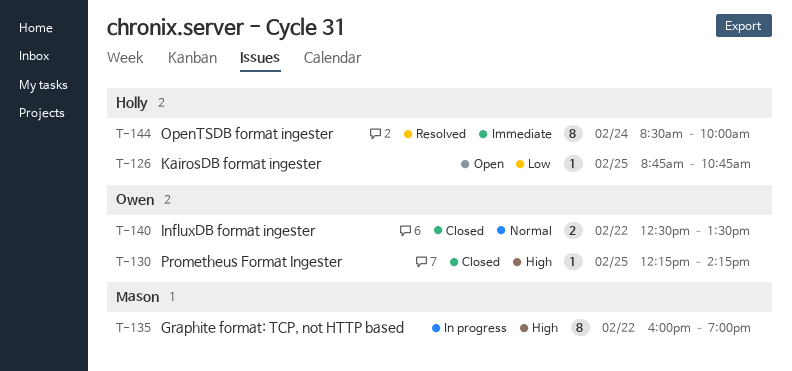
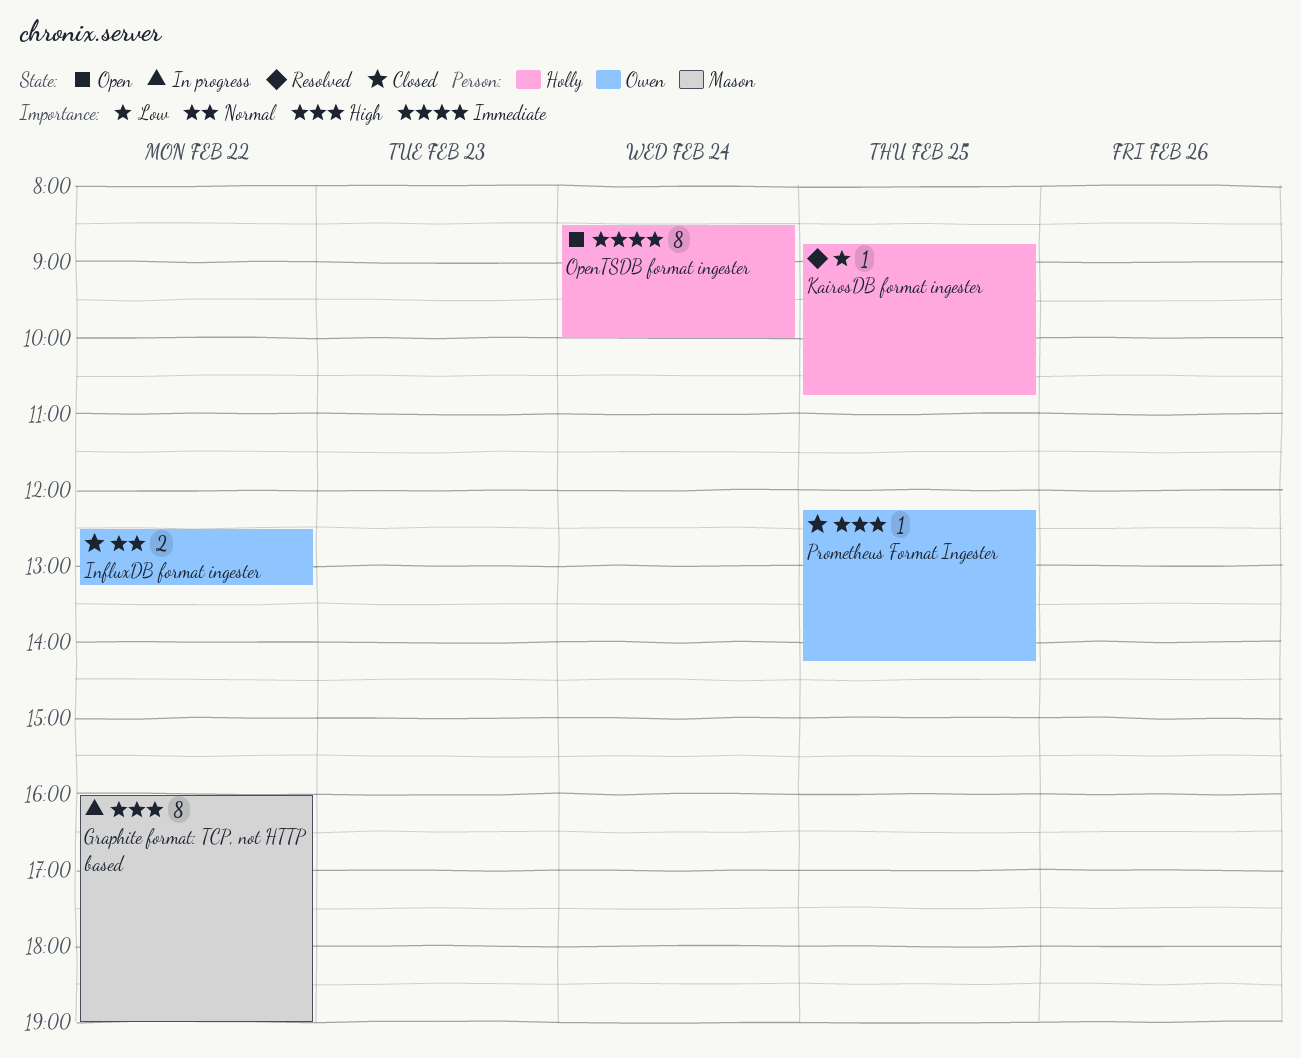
InfluxDB format ingester, ends: 13:30 -> 13:15
KairosDB format ingester, status: Open -> Resolved
OpenTSDB format ingester, status: Resolved -> Open

